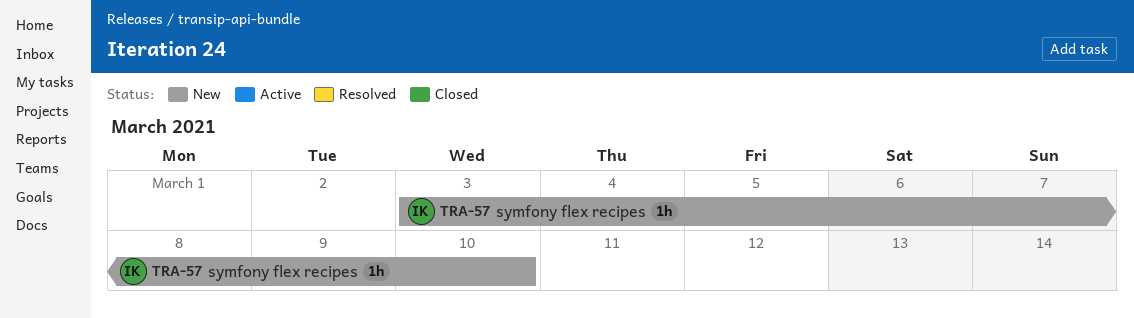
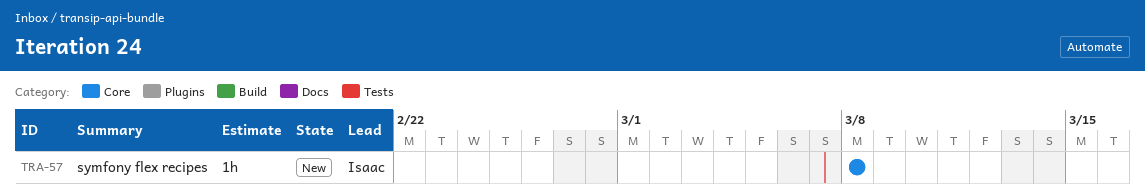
TRA-57, start: Mar 3 -> Mar 8
TRA-57, due: Mar 10 -> Mar 8

